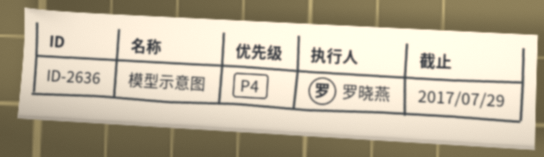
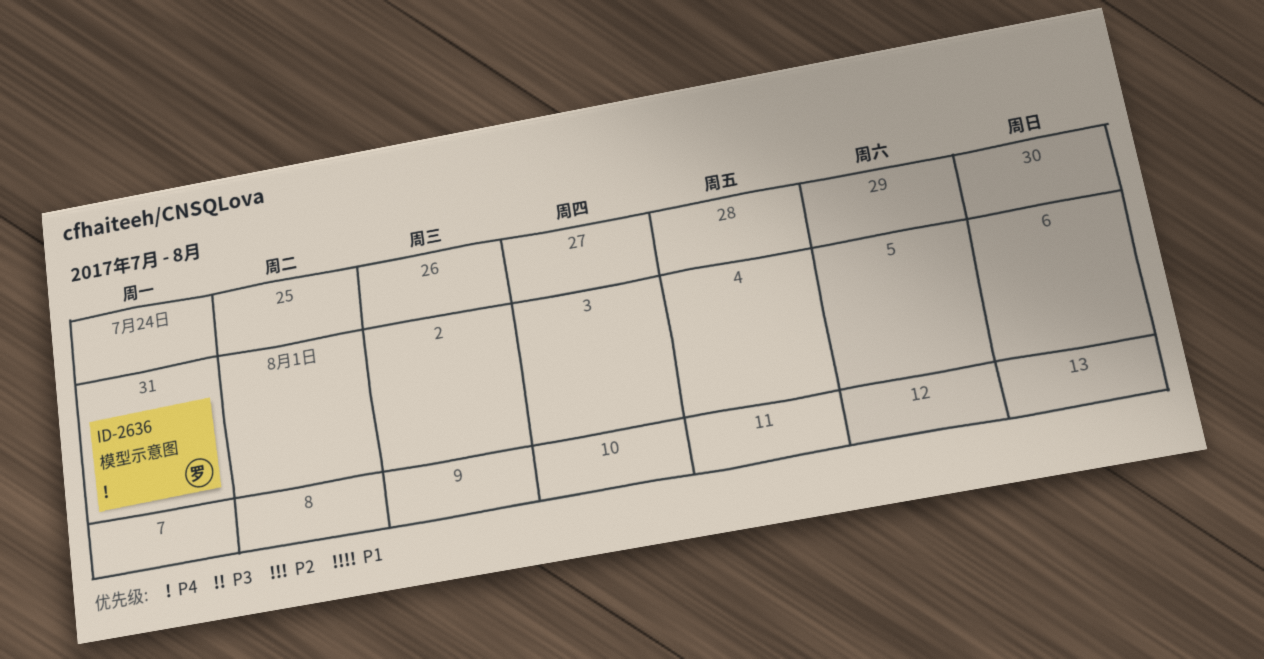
ID-2636, due: Jul 29 -> Jul 31

